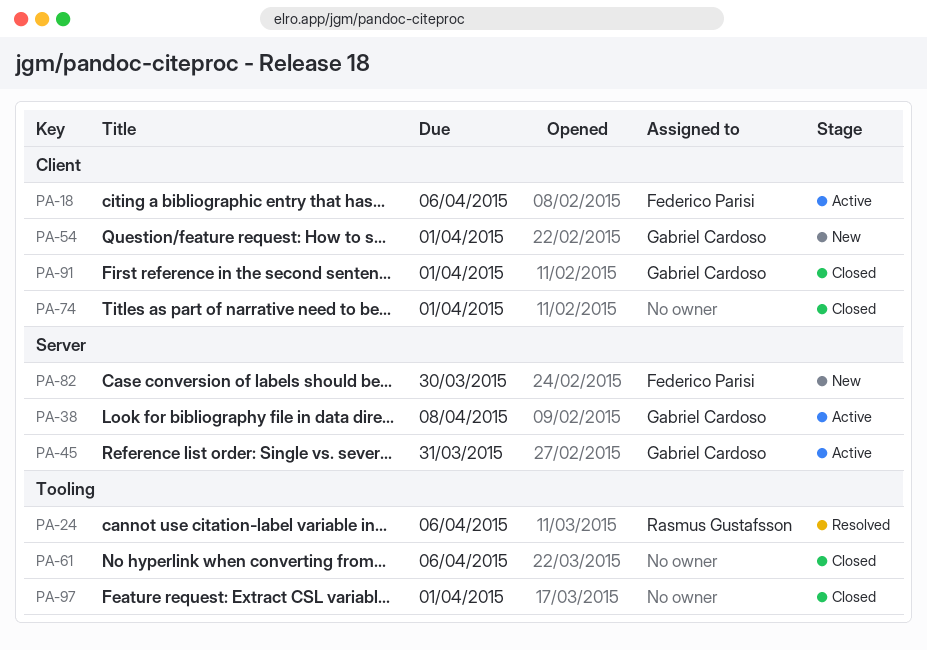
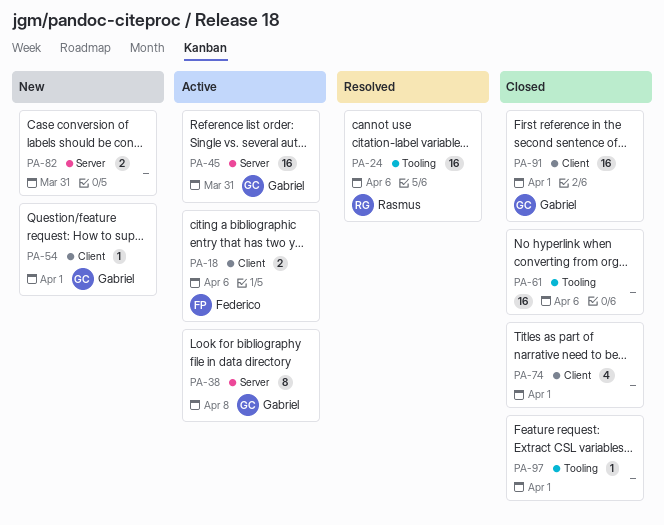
PA-82, owner: Federico Parisi -> none
PA-82, due: Mar 30 -> Mar 31

